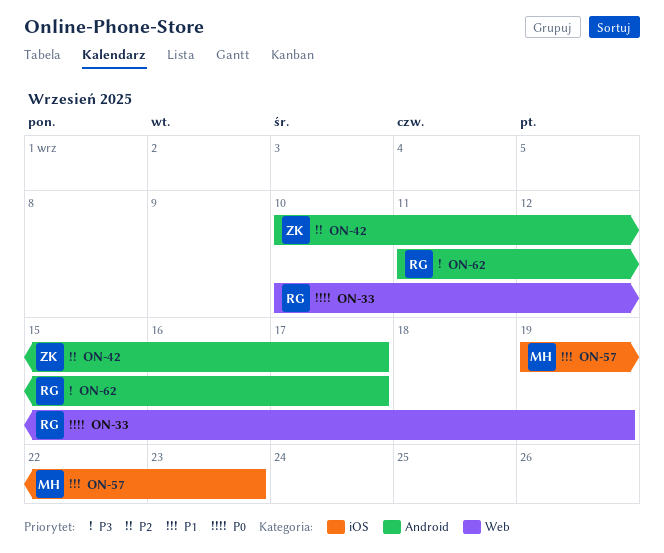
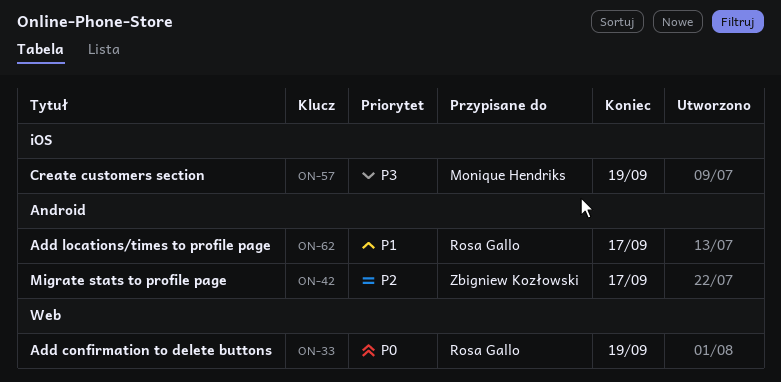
ON-57, priority: P1 -> P3
ON-57, due: Sep 23 -> Sep 19
ON-62, priority: P3 -> P1

